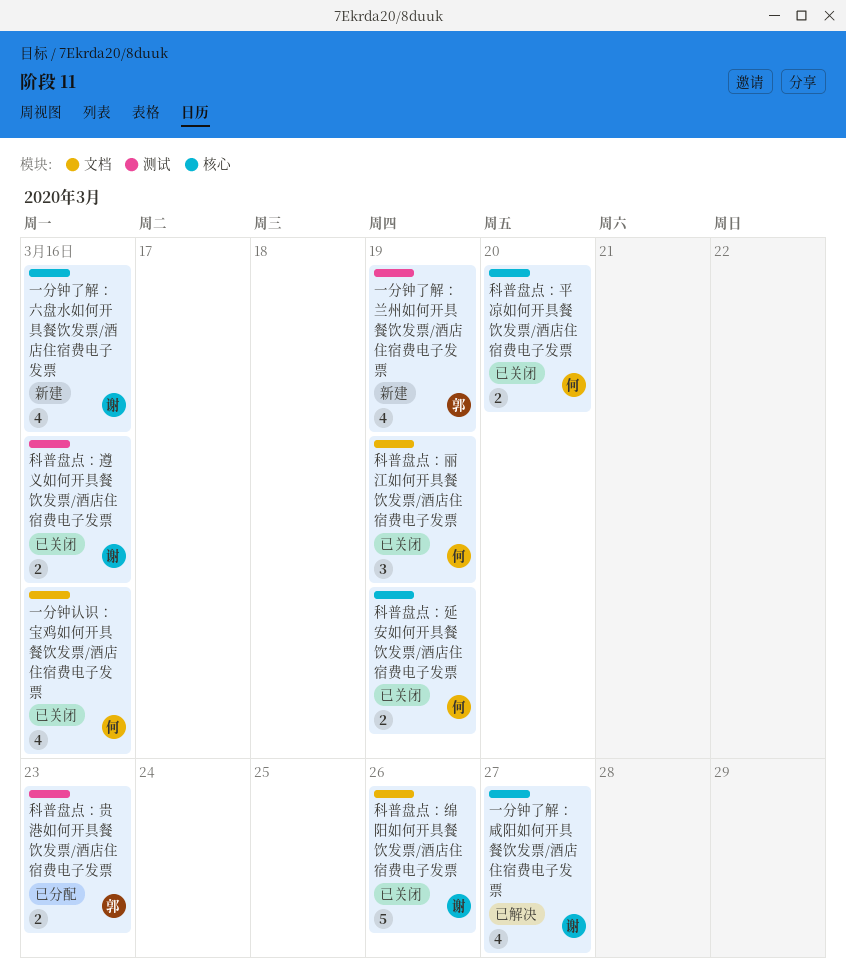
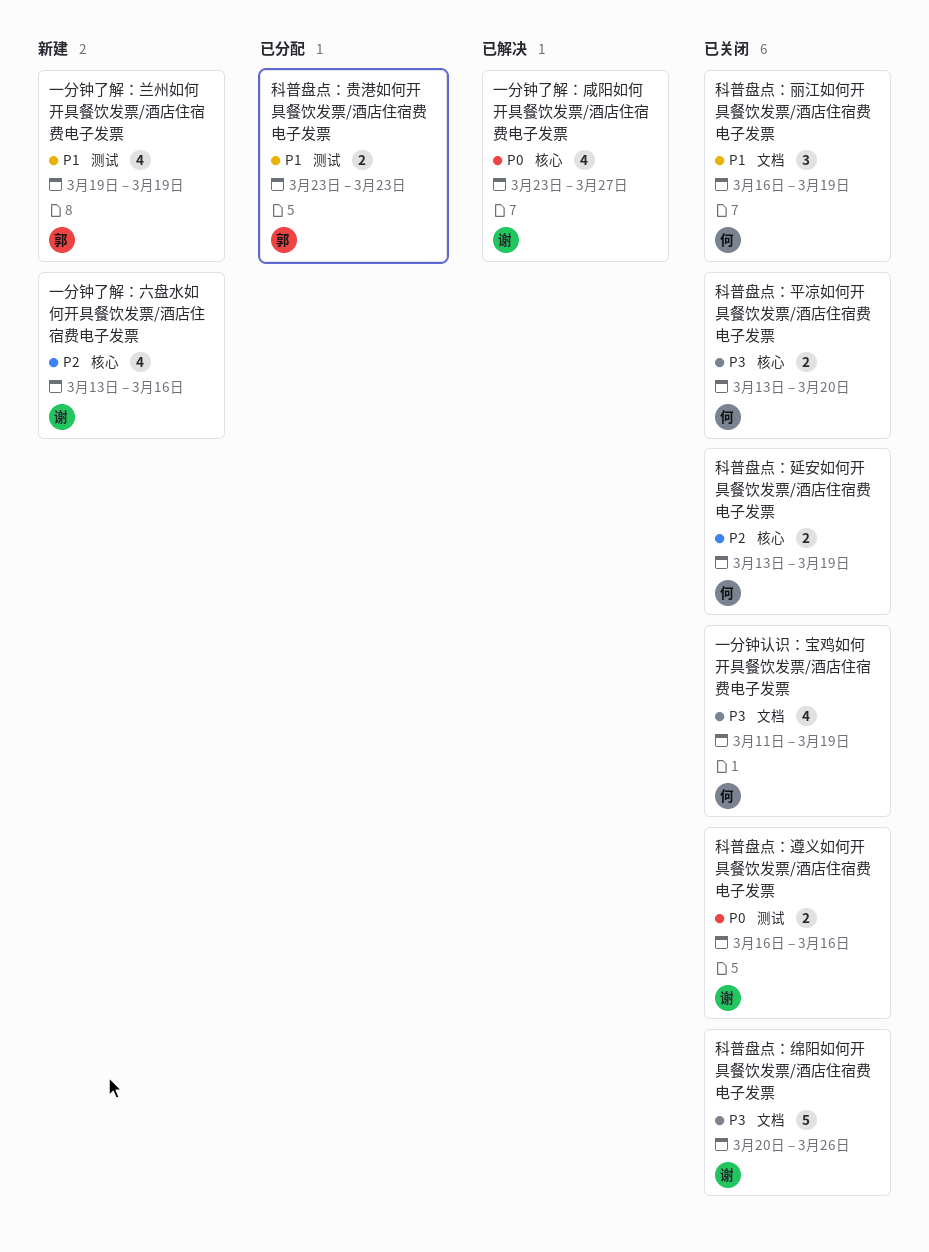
一分钟认识：宝鸡如何开具餐饮发票/酒店住宿费电子发票, due: Mar 16 -> Mar 19

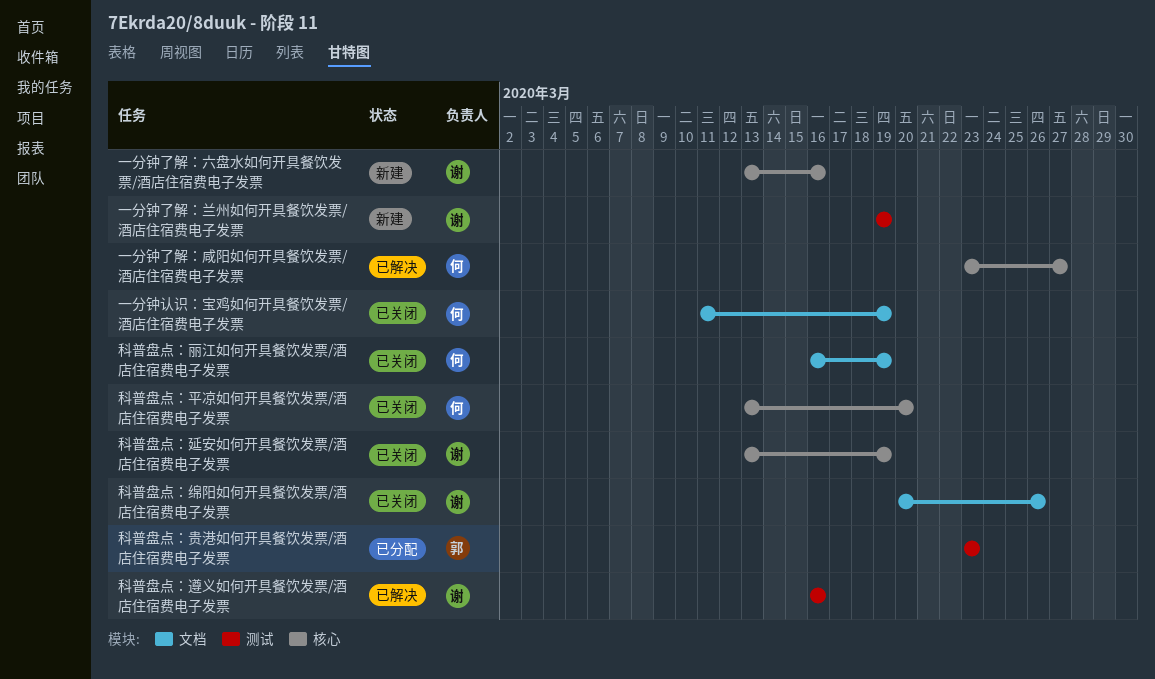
一分钟了解：兰州如何开具餐饮发票/酒店住宿费电子发票, owner: 郭 -> 谢
一分钟了解：咸阳如何开具餐饮发票/酒店住宿费电子发票, owner: 谢 -> 何
科普盘点：延安如何开具餐饮发票/酒店住宿费电子发票, owner: 何 -> 谢
科普盘点：遵义如何开具餐饮发票/酒店住宿费电子发票, status: 已关闭 -> 已解决

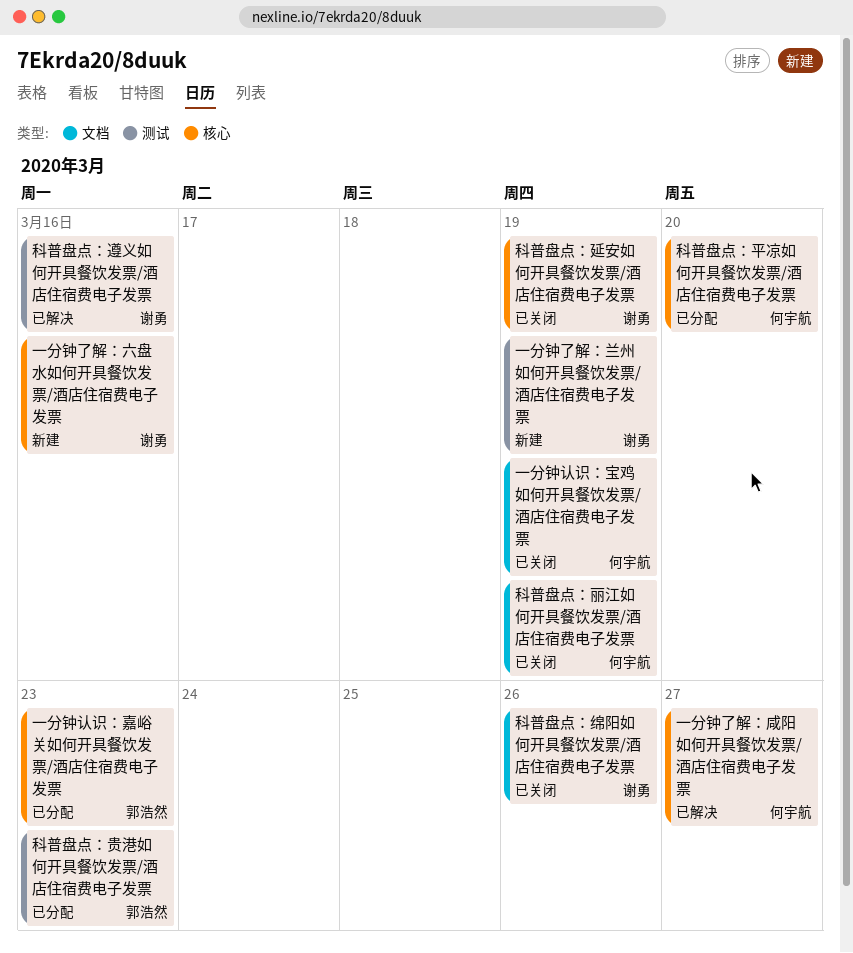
一分钟认识：嘉峪关如何开具餐饮发票/酒店住宿费电子发票: none -> present
科普盘点：平凉如何开具餐饮发票/酒店住宿费电子发票, status: 已关闭 -> 已分配

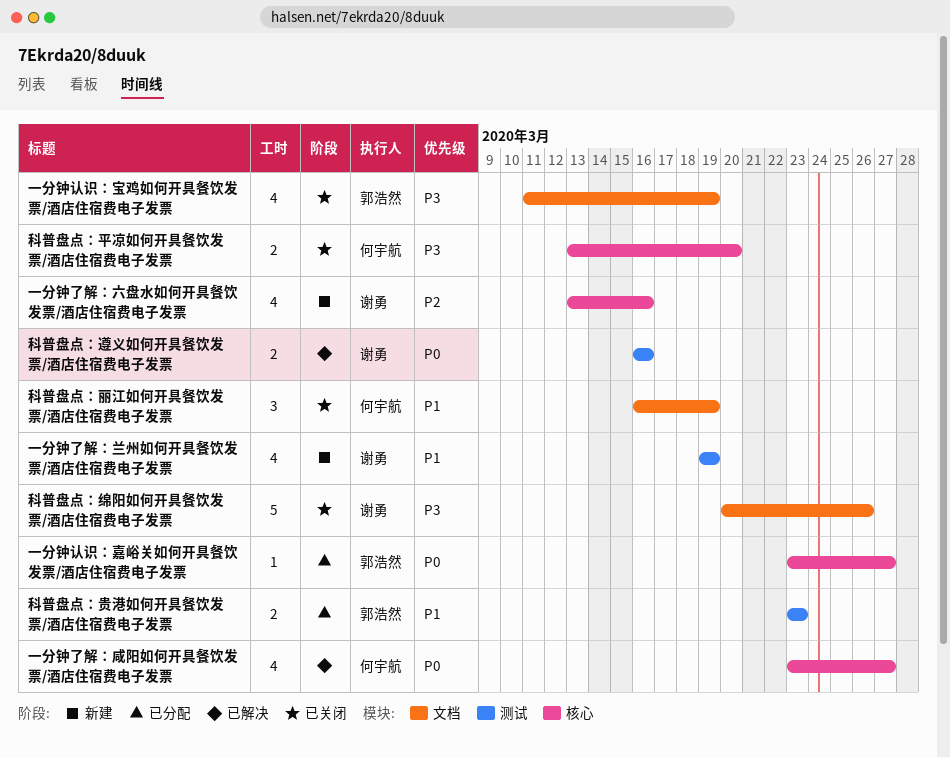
一分钟认识：嘉峪关如何开具餐饮发票/酒店住宿费电子发票, due: Mar 23 -> Mar 27
一分钟认识：宝鸡如何开具餐饮发票/酒店住宿费电子发票, owner: 何宇航 -> 郭浩然
科普盘点：平凉如何开具餐饮发票/酒店住宿费电子发票, status: 已分配 -> 已关闭
科普盘点：延安如何开具餐饮发票/酒店住宿费电子发票: present -> none

